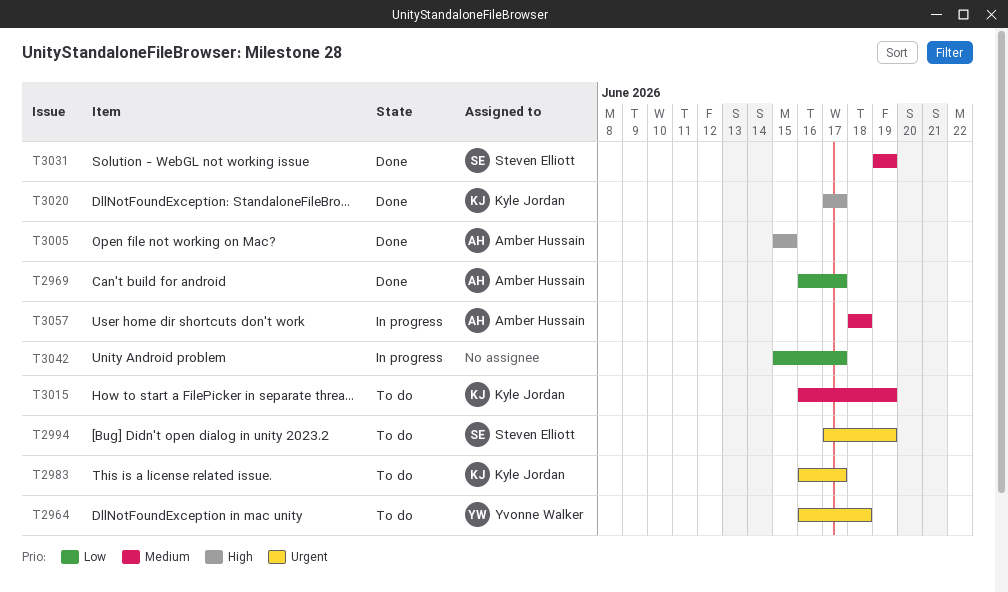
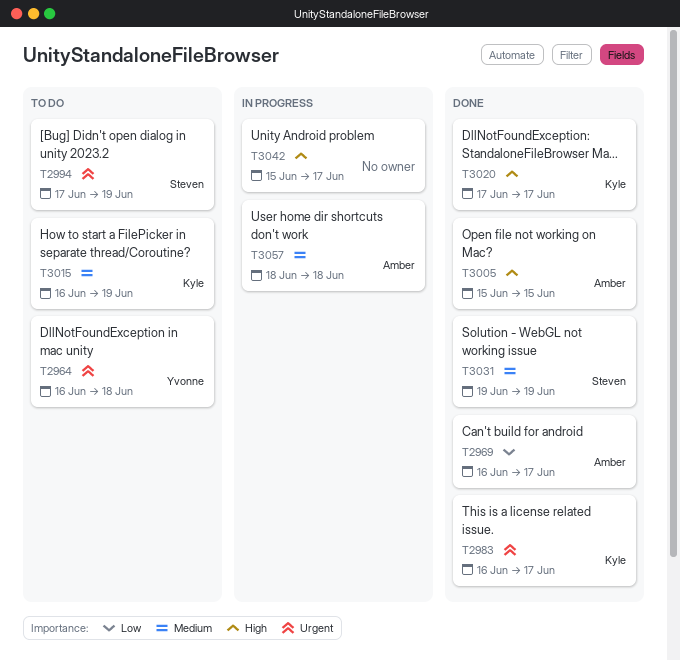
T2983, status: To do -> Done
T3042, priority: Low -> High

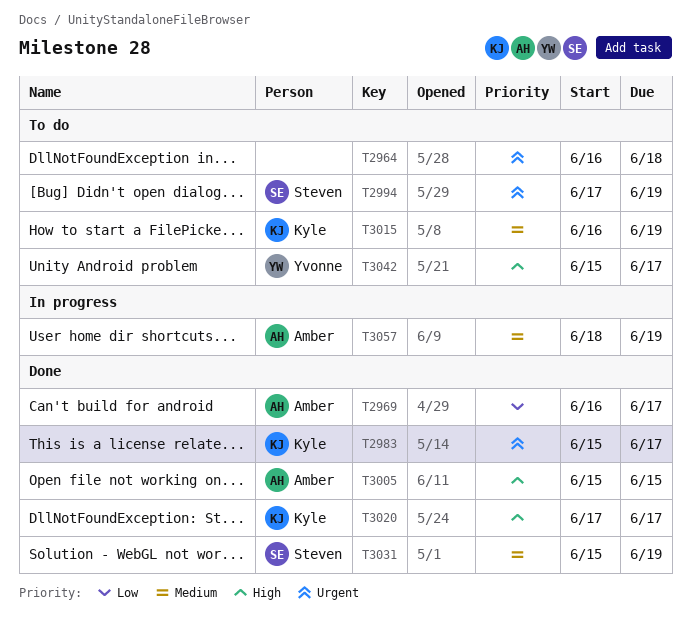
T2964, owner: Yvonne -> none
T2983, start: Jun 16 -> Jun 15
T3031, start: Jun 19 -> Jun 15
T3042, status: In progress -> To do
T3042, owner: none -> Yvonne
T3057, due: Jun 18 -> Jun 19

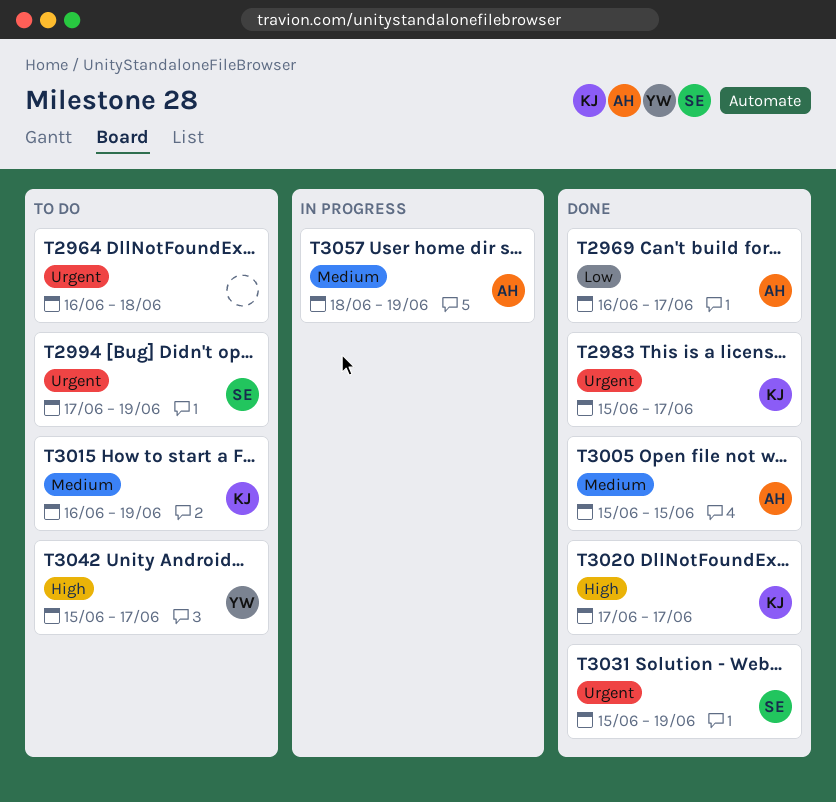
T3005, priority: High -> Medium
T3031, priority: Medium -> Urgent

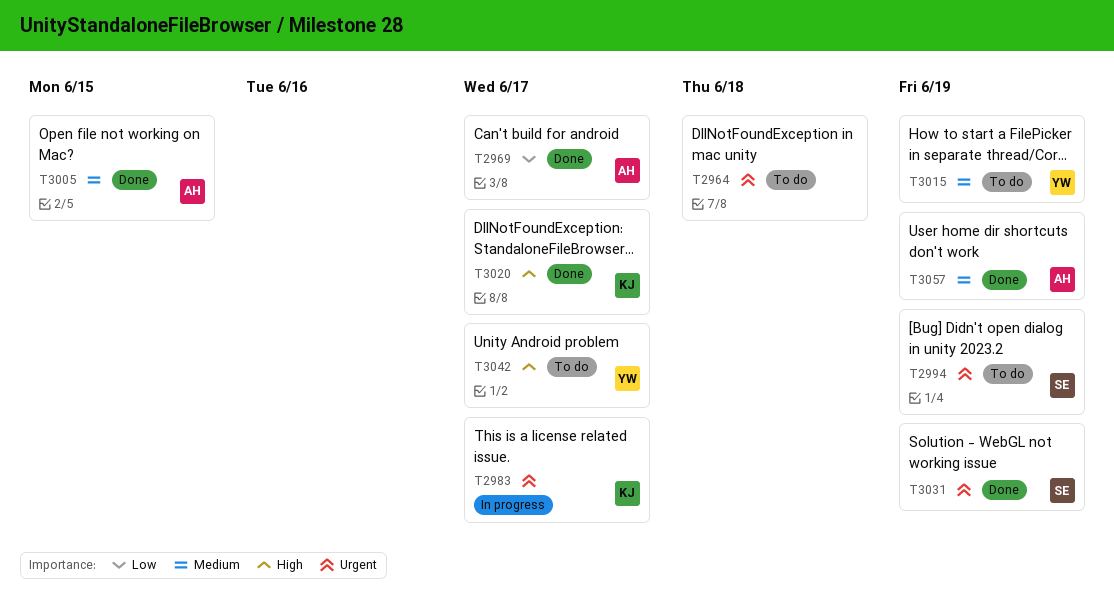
T2983, status: Done -> In progress
T3015, owner: KJ -> YW
T3057, status: In progress -> Done

